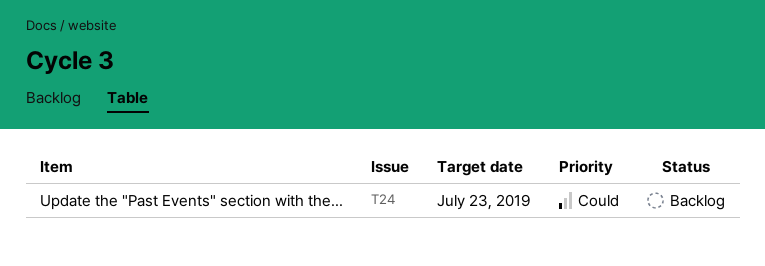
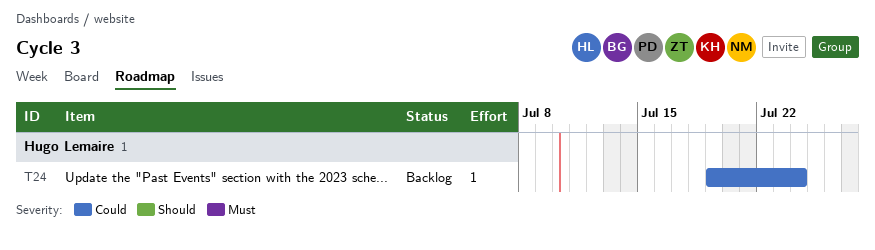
T24, due: Jul 23 -> Jul 24

